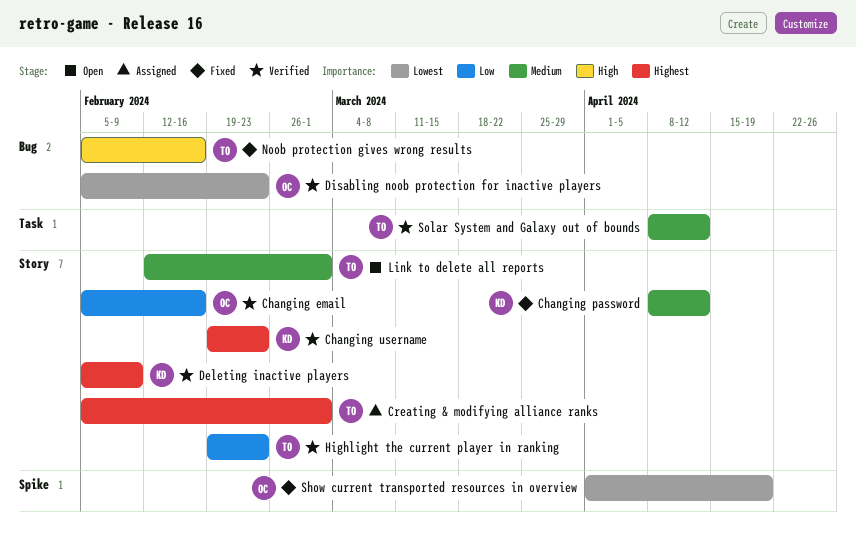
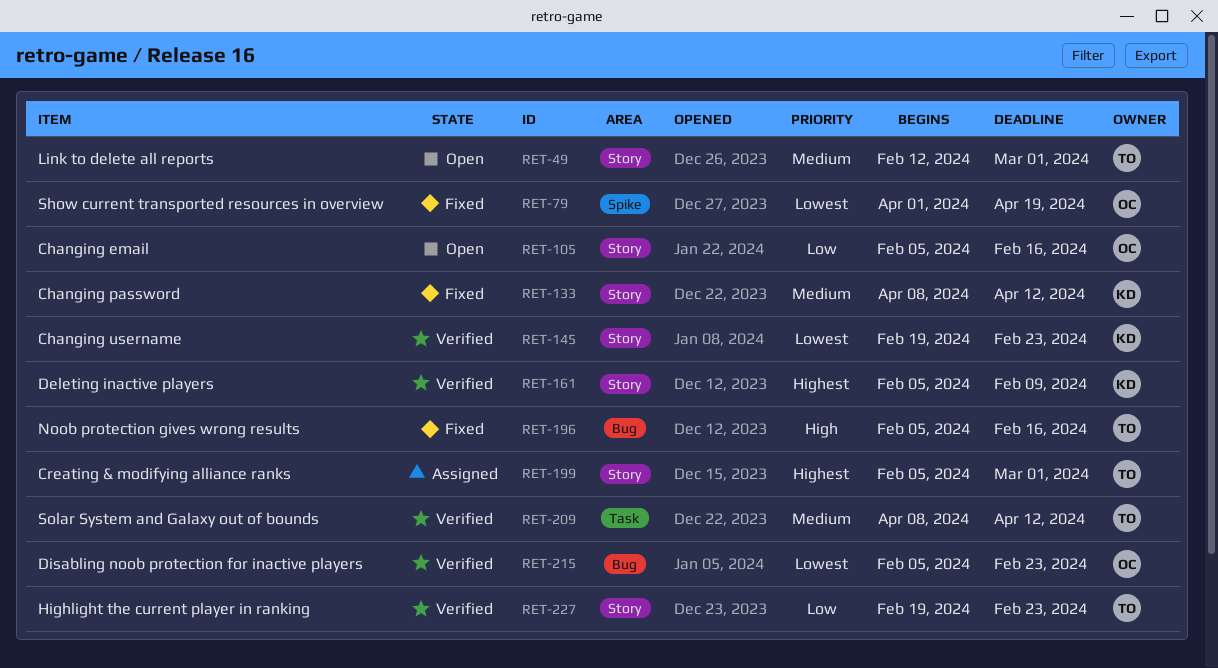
Changing email, status: Verified -> Open
Changing username, priority: Highest -> Lowest

